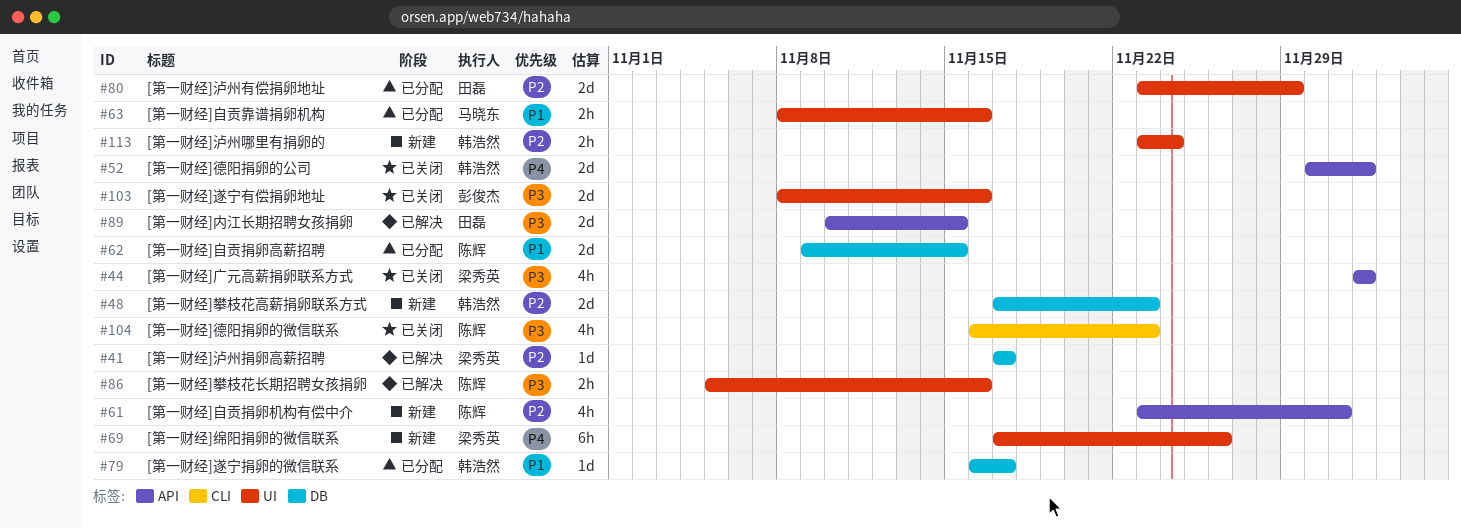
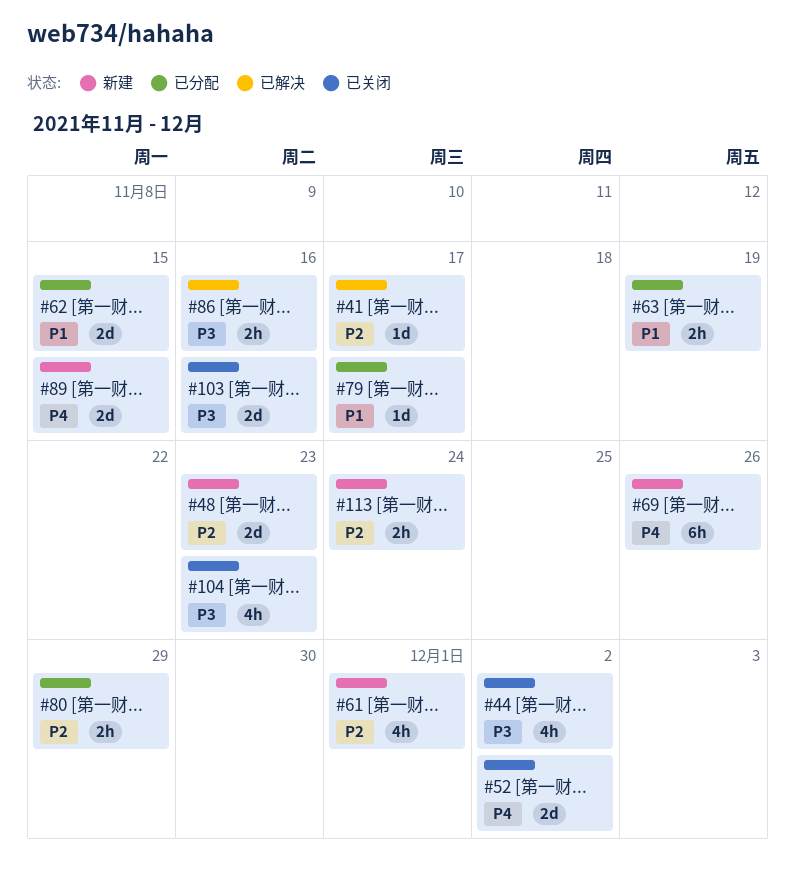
#63, due: Nov 16 -> Nov 19
#80, estimate: 2d -> 2h
#89, status: 已解决 -> 新建
#89, priority: P3 -> P4

